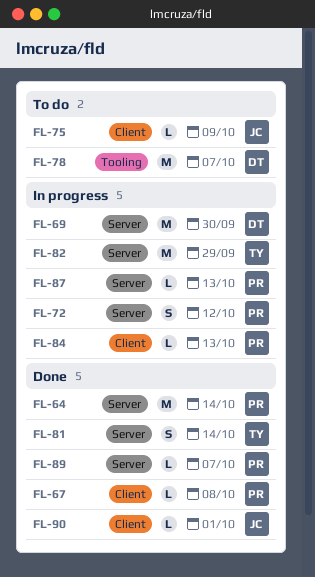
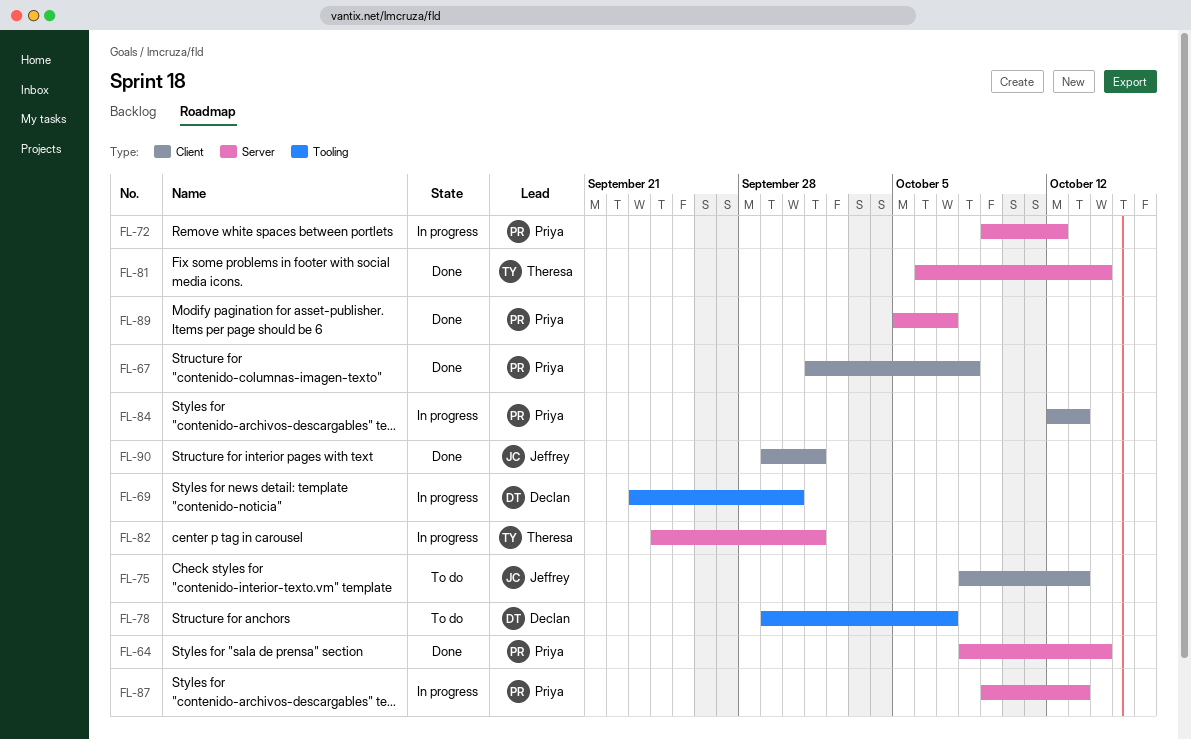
FL-69, label: Server -> Tooling
FL-75, due: Oct 9 -> Oct 13
FL-82, due: Sep 29 -> Oct 1

